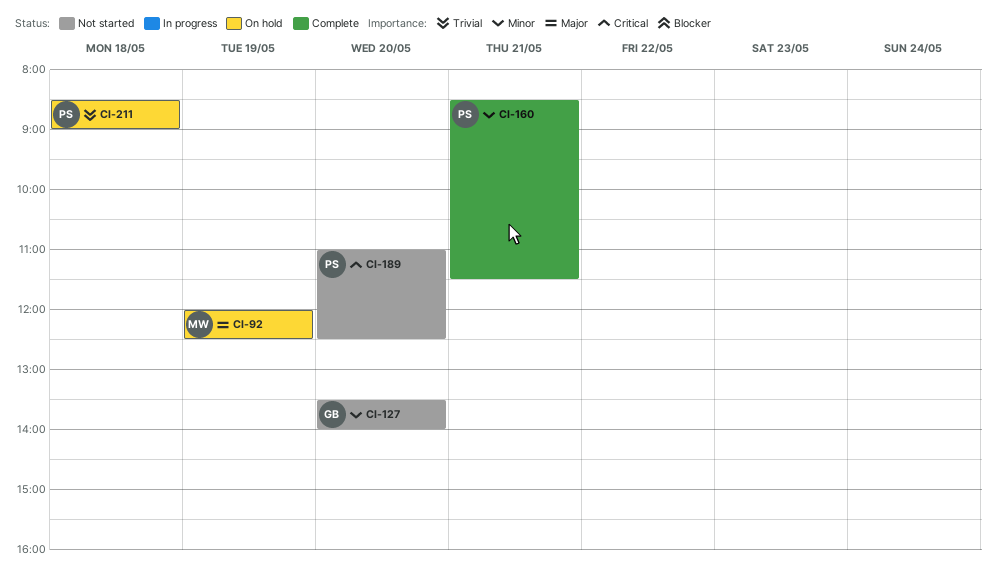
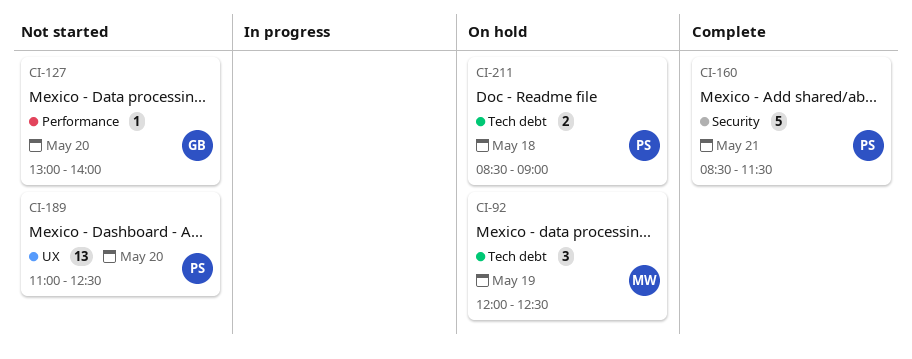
CI-127, begins: 13:30 -> 13:00

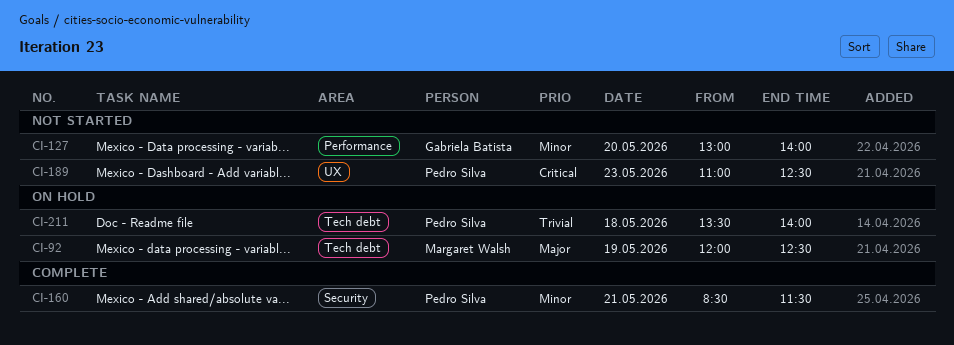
CI-189, day: May 20 -> May 23
CI-211, begins: 08:30 -> 13:30
CI-211, ends: 09:00 -> 14:00

